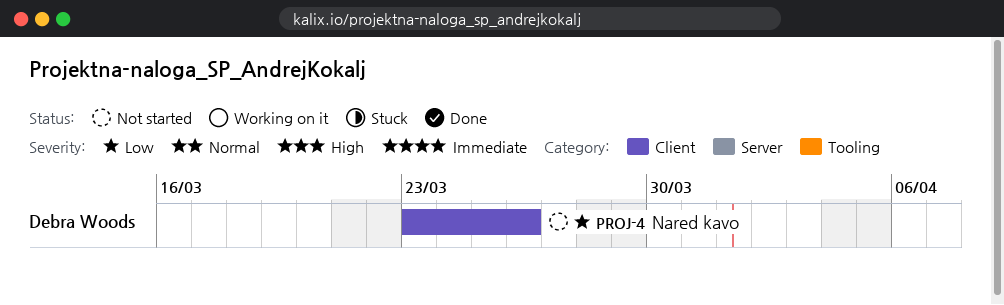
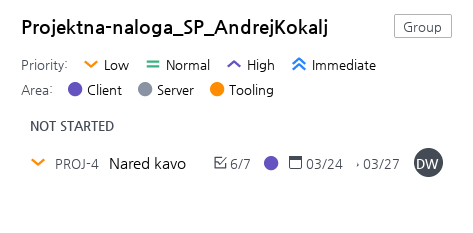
PROJ-4, start: Mar 23 -> Mar 24
PROJ-4, due: Mar 26 -> Mar 27

